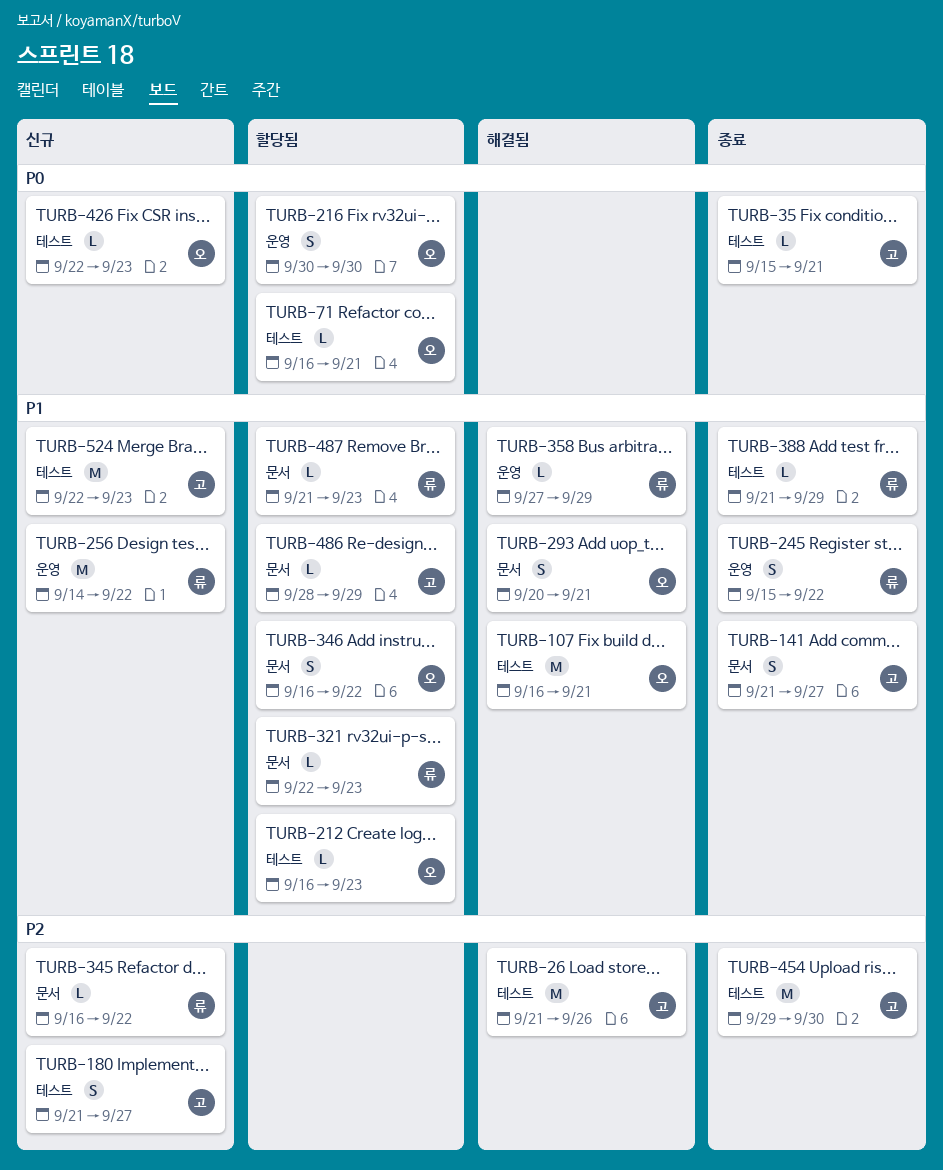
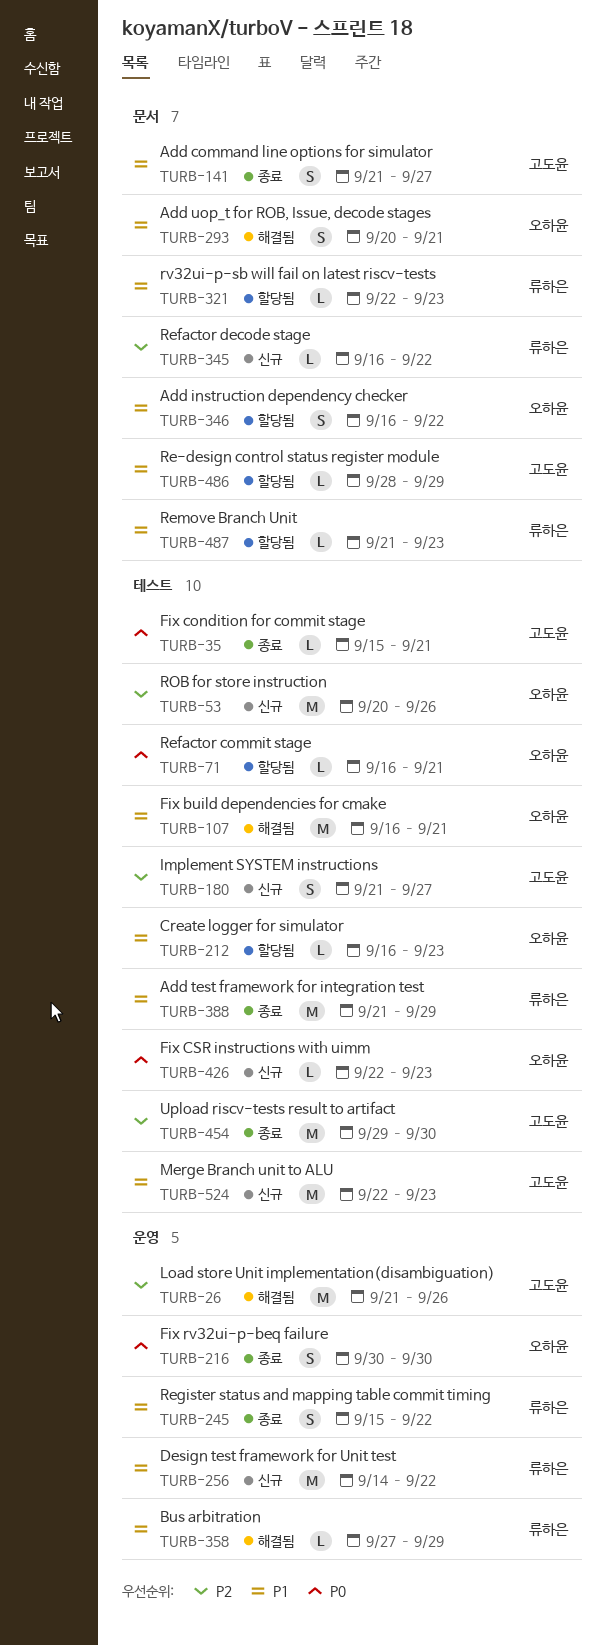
TURB-26, label: 테스트 -> 운영
TURB-53: none -> present
TURB-216, status: 할당됨 -> 종료
TURB-388, estimate: L -> M

